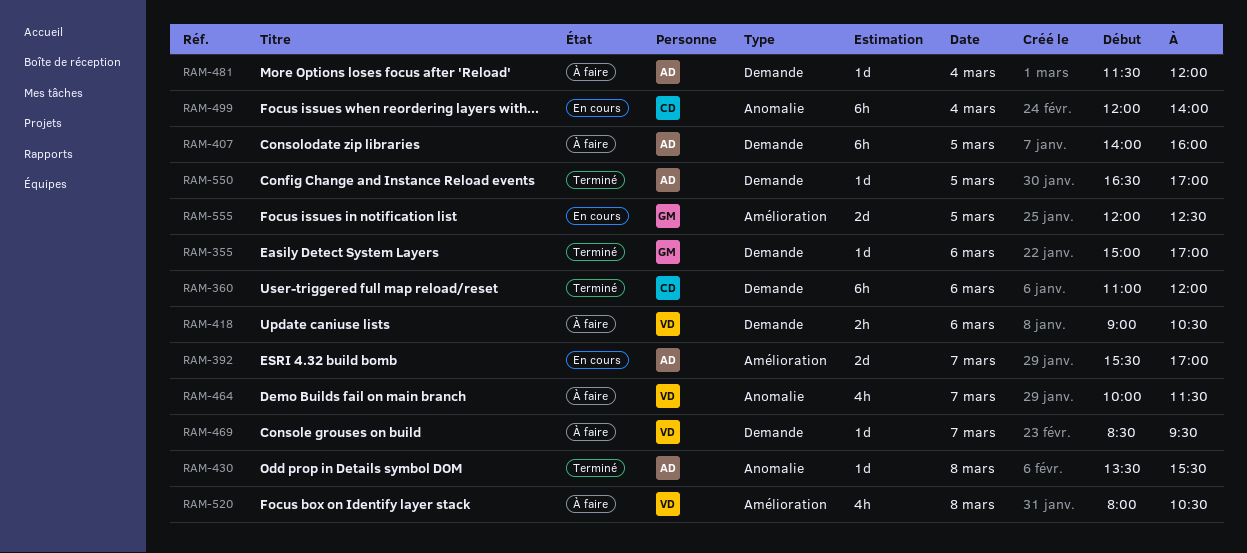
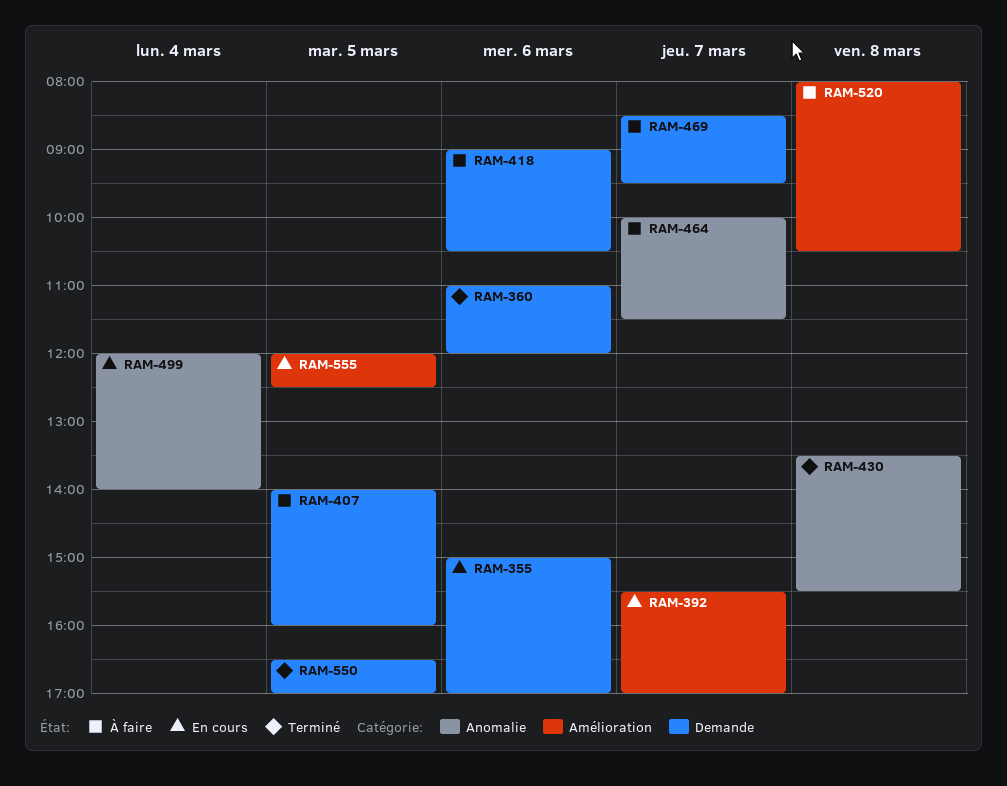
RAM-355, status: Terminé -> En cours
RAM-481: present -> none

